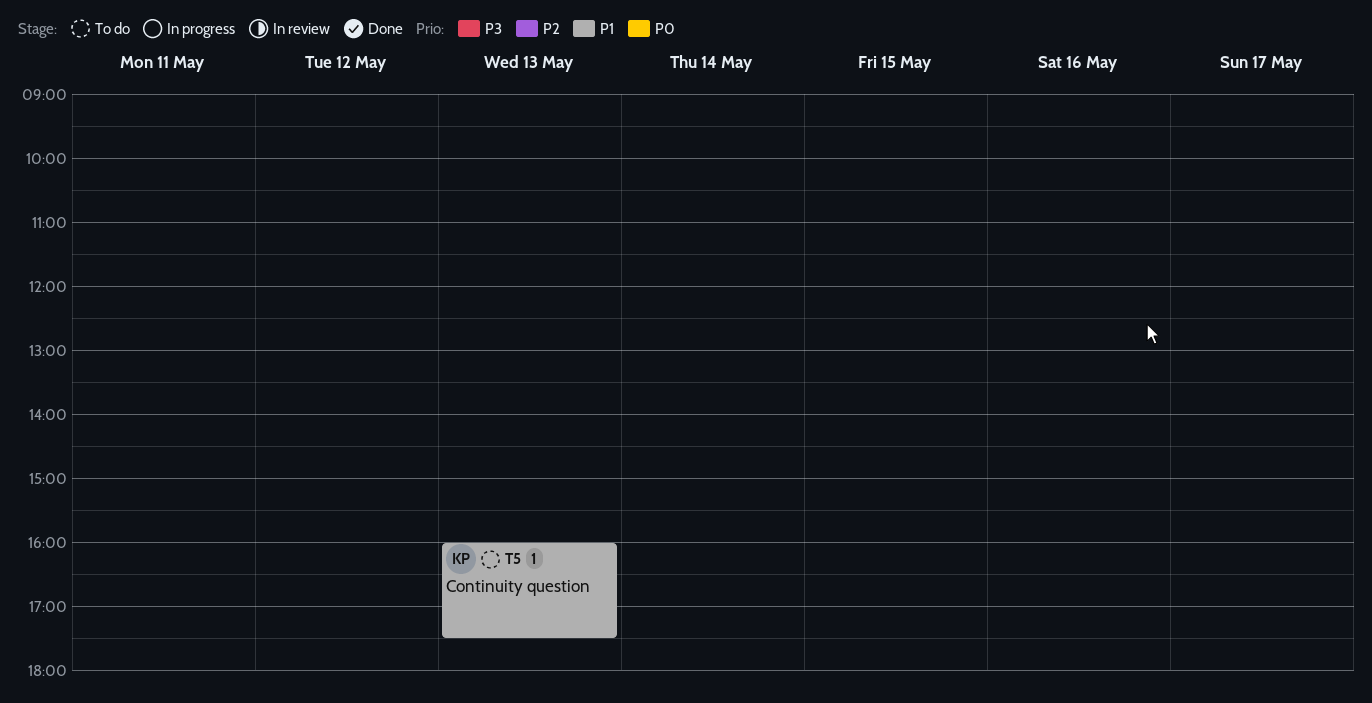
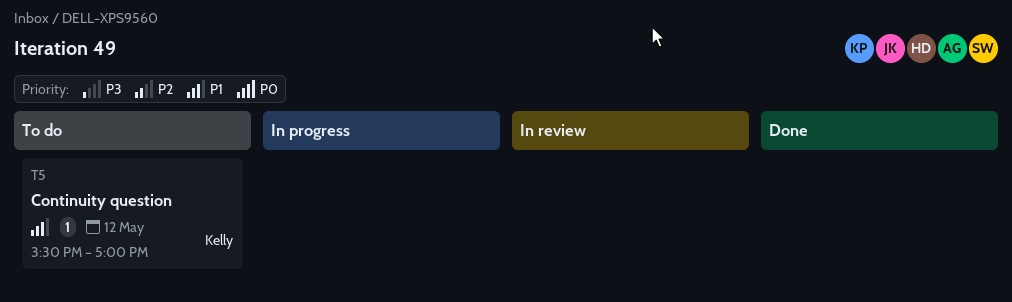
T5, day: May 13 -> May 12
T5, begins: 16:00 -> 15:30
T5, ends: 17:30 -> 17:00

